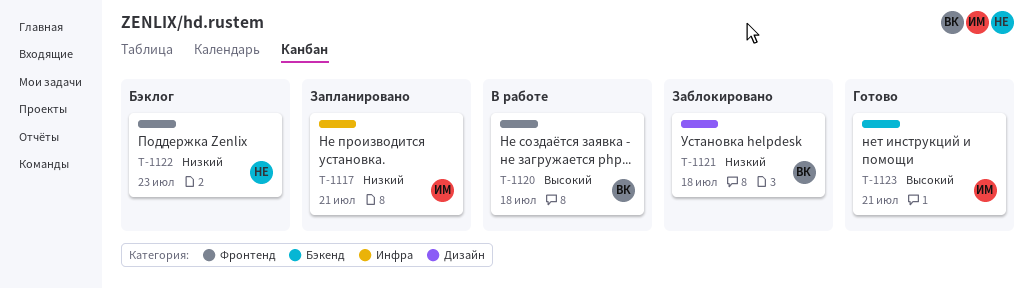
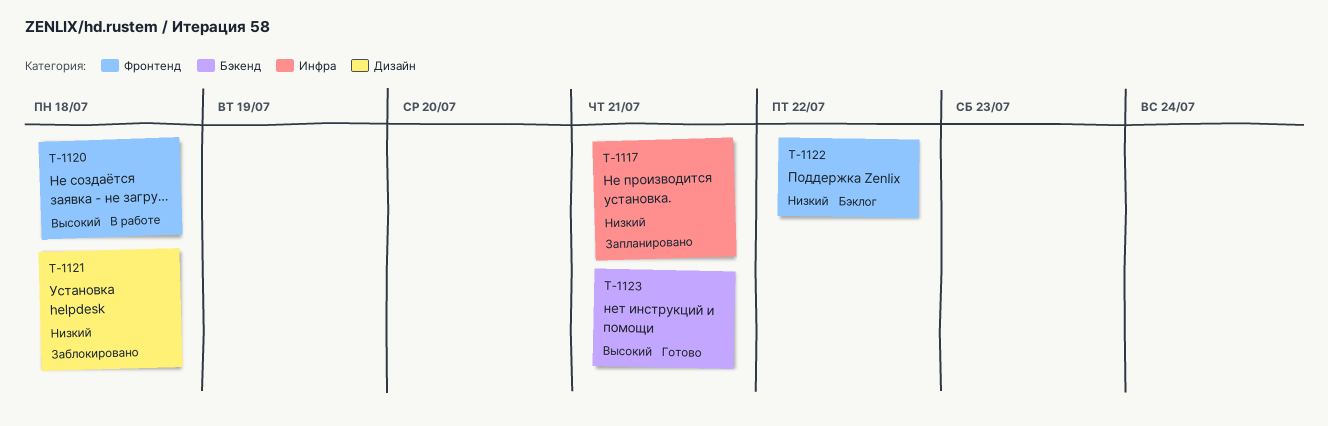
T-1122, due: Jul 23 -> Jul 22

